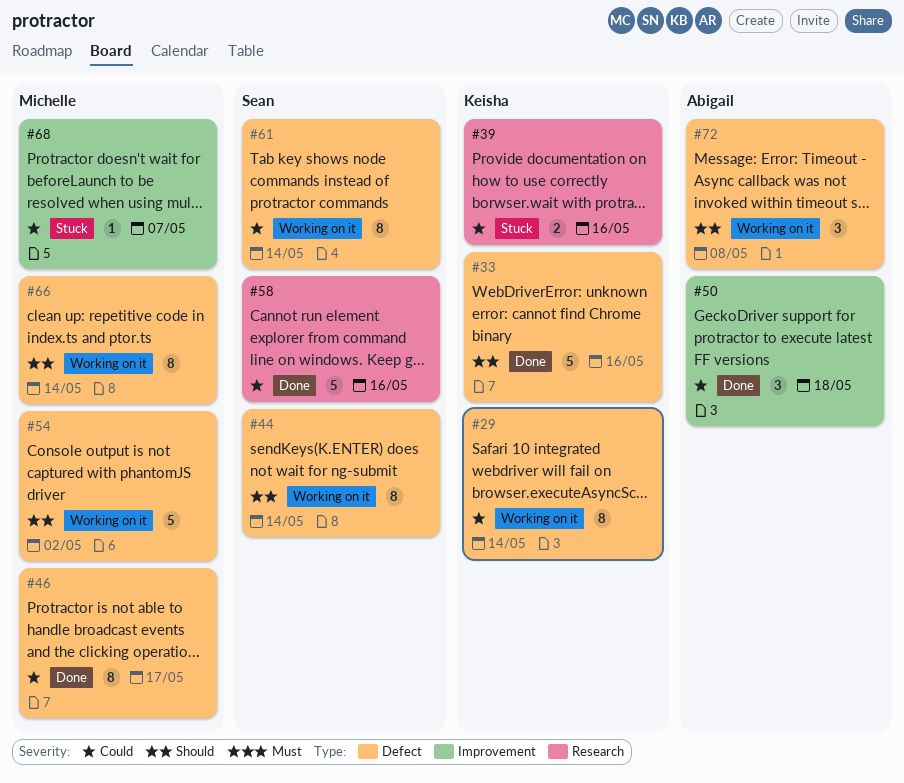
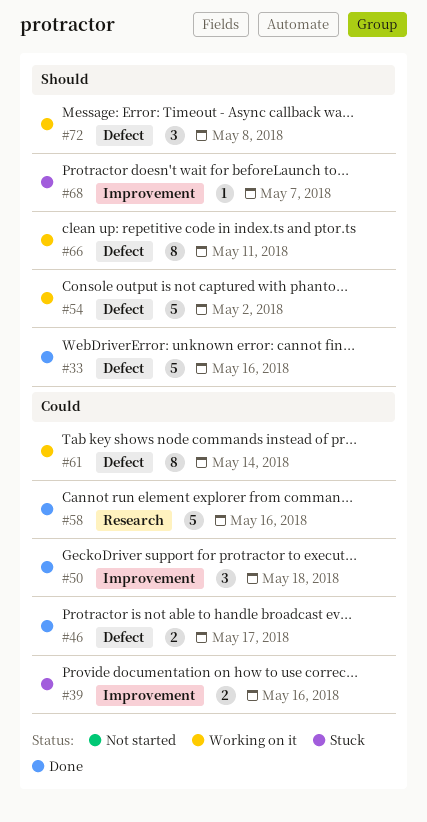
#29: present -> none
#39, label: Research -> Improvement
#44: present -> none
#46, estimate: 8 -> 2
#66, due: May 14 -> May 11
#68, priority: Could -> Should

